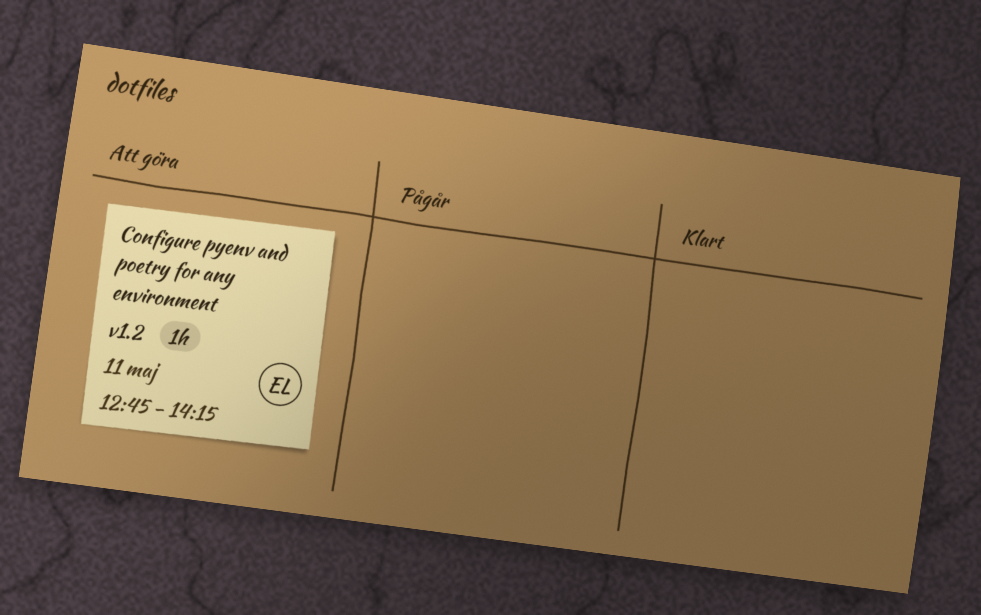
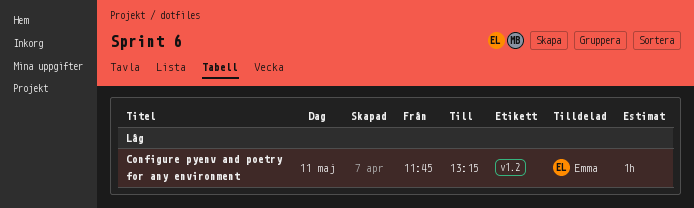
Configure pyenv and poetry for any environment, begins: 12:45 -> 11:45
Configure pyenv and poetry for any environment, ends: 14:15 -> 13:15

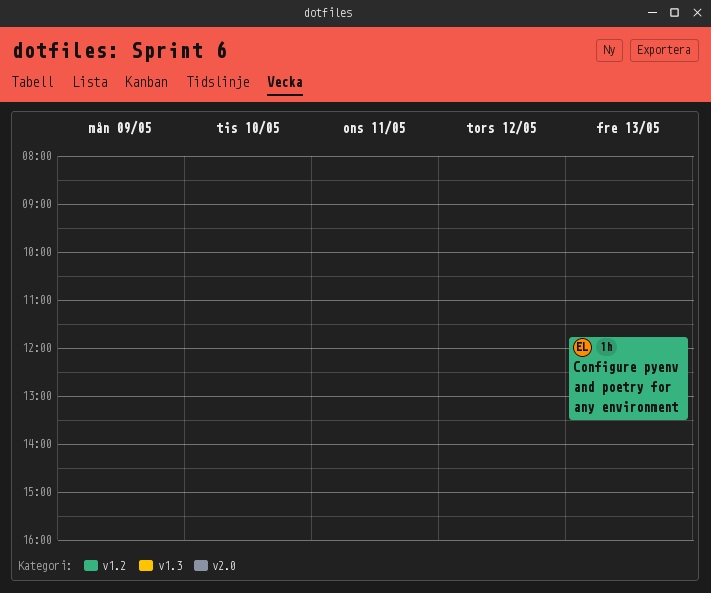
Configure pyenv and poetry for any environment, day: May 11 -> May 13
Configure pyenv and poetry for any environment, ends: 13:15 -> 13:30

